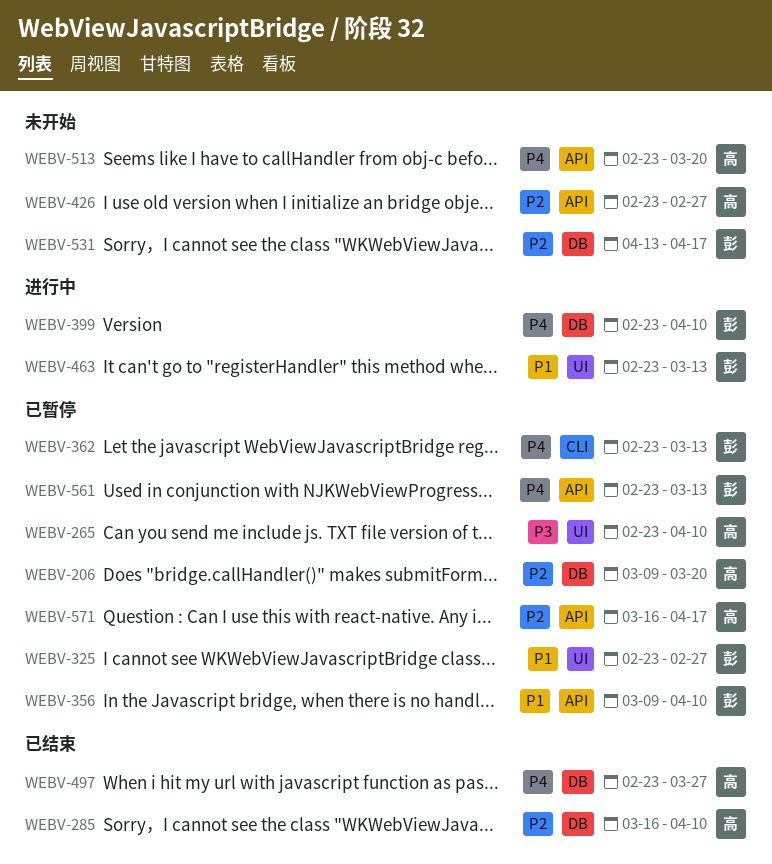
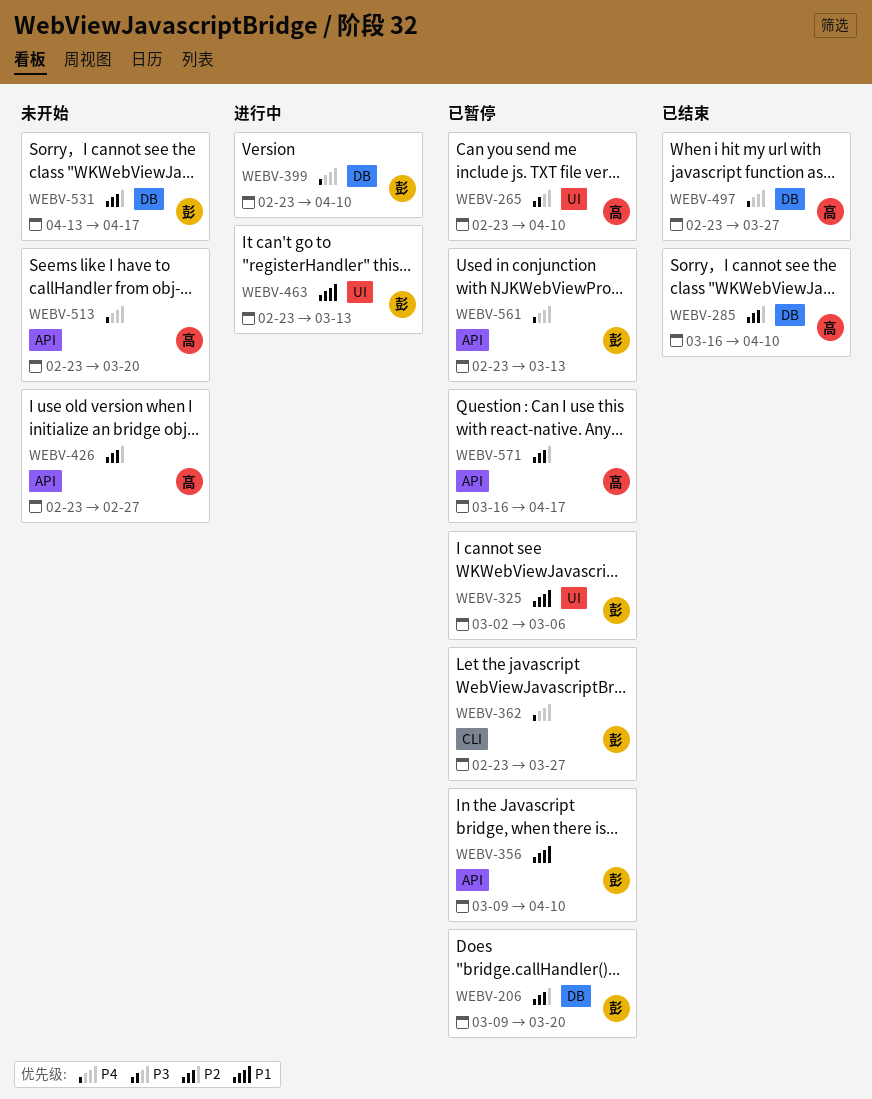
WEBV-206, owner: 高 -> 彭
WEBV-325, start: Feb 23 -> Mar 2
WEBV-325, due: Feb 27 -> Mar 6
WEBV-362, due: Mar 13 -> Mar 27

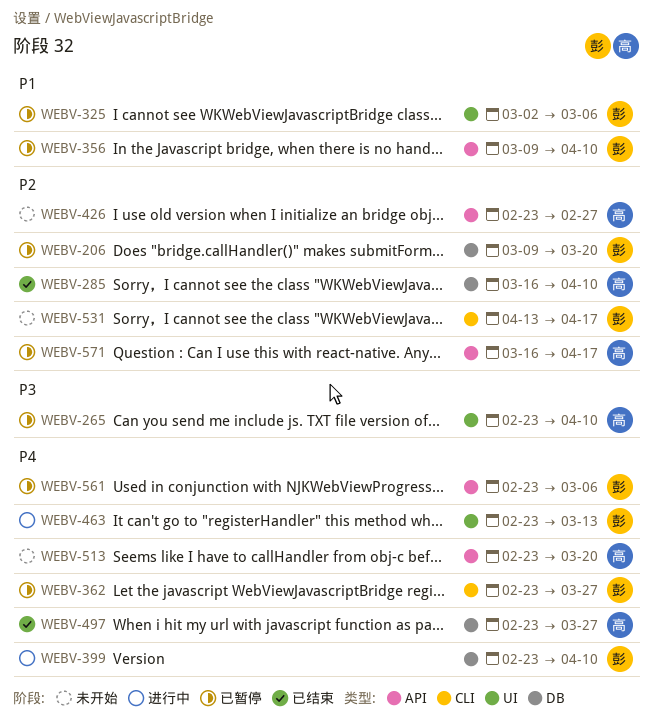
WEBV-463, priority: P1 -> P4
WEBV-531, label: DB -> CLI
WEBV-561, due: Mar 13 -> Mar 6

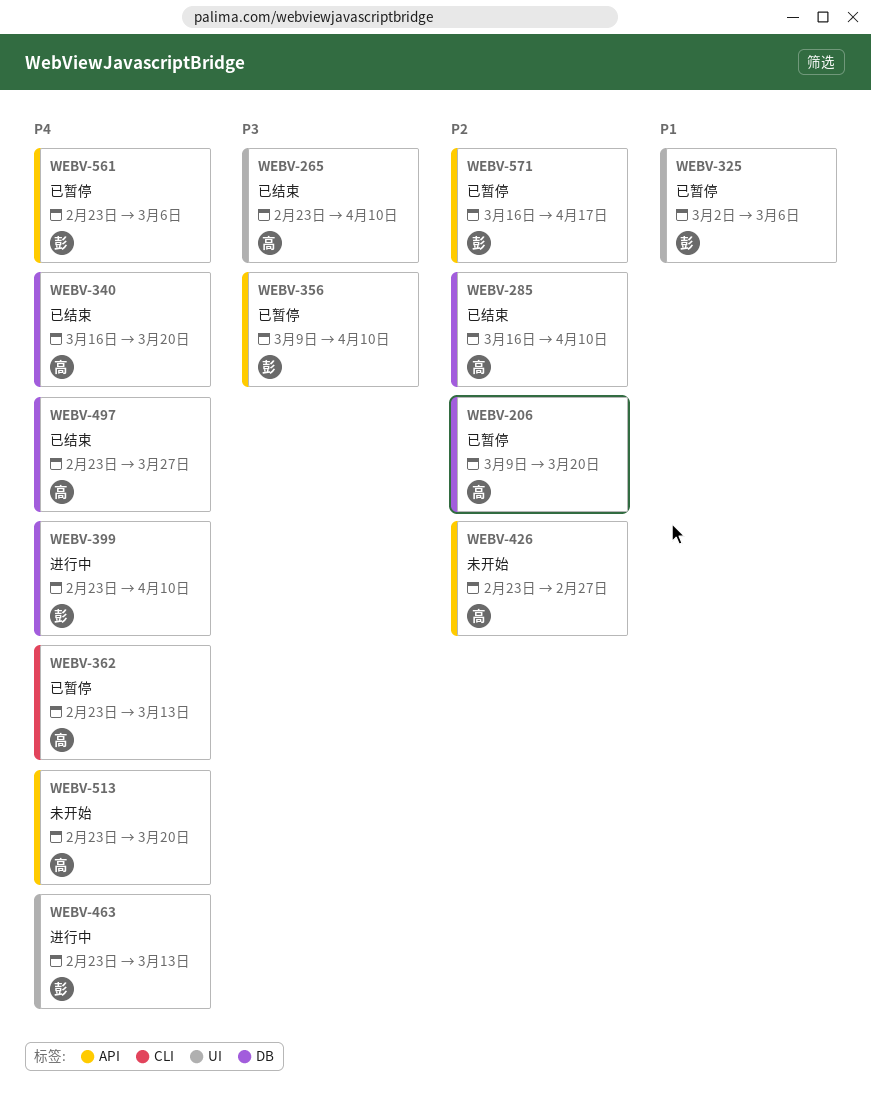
WEBV-206, owner: 彭 -> 高
WEBV-265, status: 已暂停 -> 已结束
WEBV-340: none -> present
WEBV-356, priority: P1 -> P3
WEBV-362, owner: 彭 -> 高
WEBV-362, due: Mar 27 -> Mar 13
WEBV-531: present -> none
WEBV-571, owner: 高 -> 彭

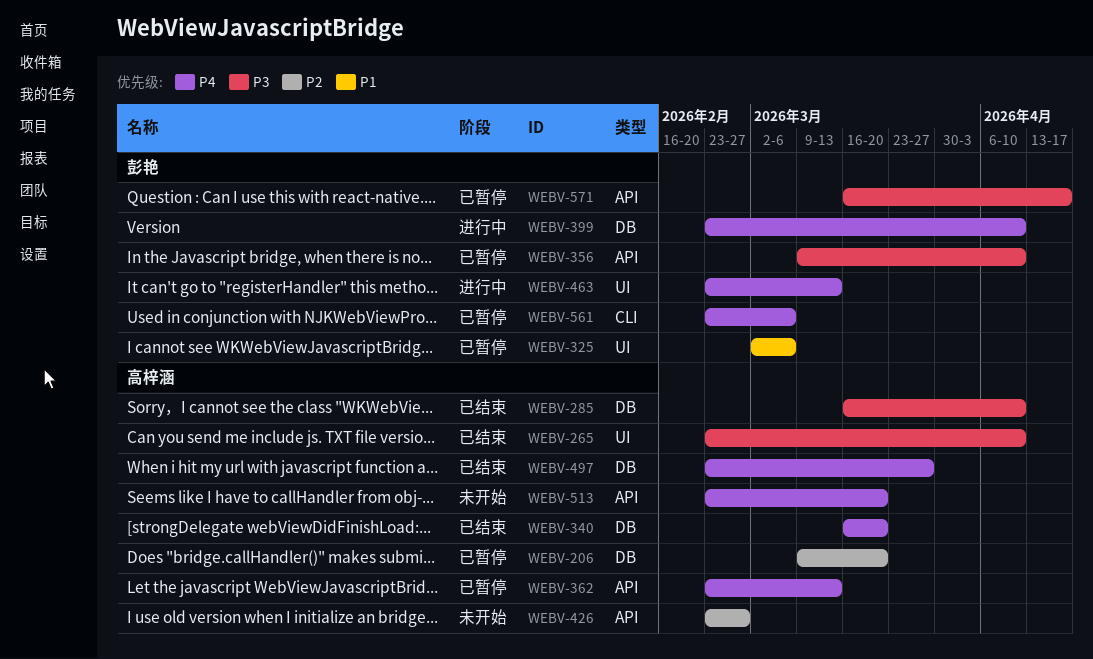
WEBV-285, priority: P2 -> P3
WEBV-362, label: CLI -> API
WEBV-561, label: API -> CLI
WEBV-571, priority: P2 -> P3

